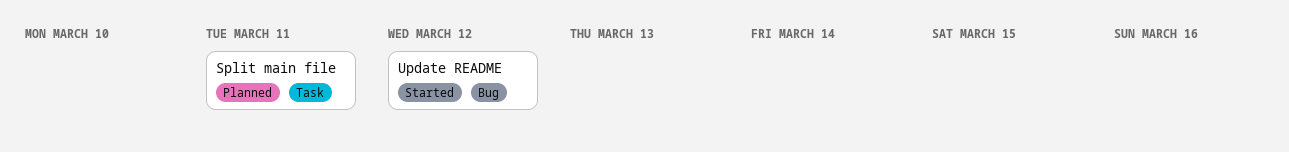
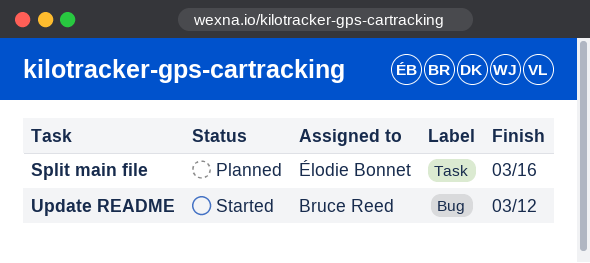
Split main file, due: Mar 11 -> Mar 16

